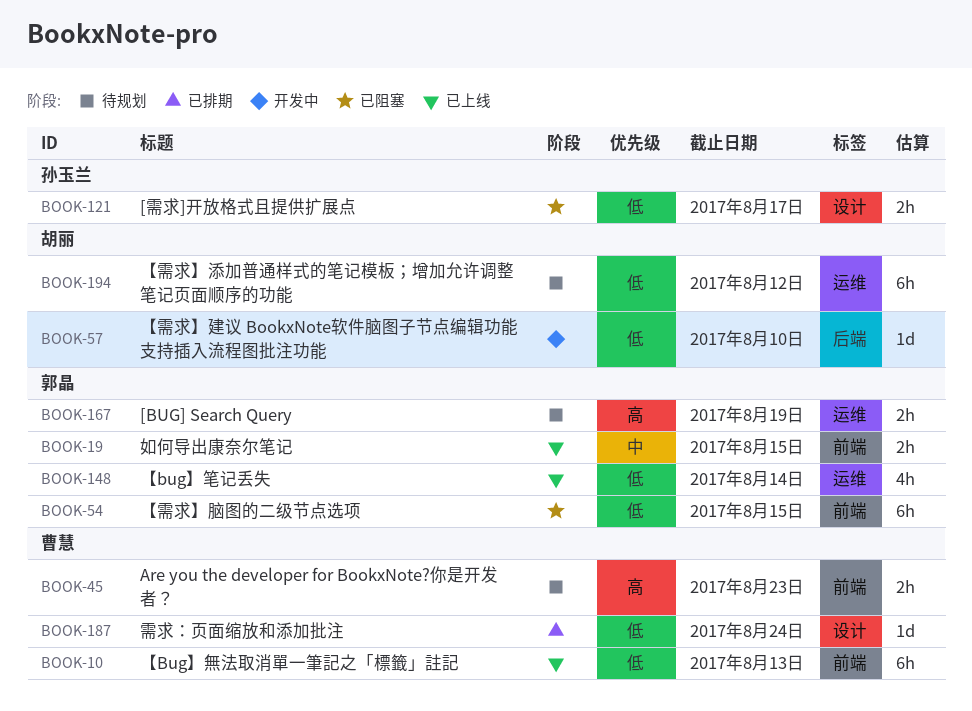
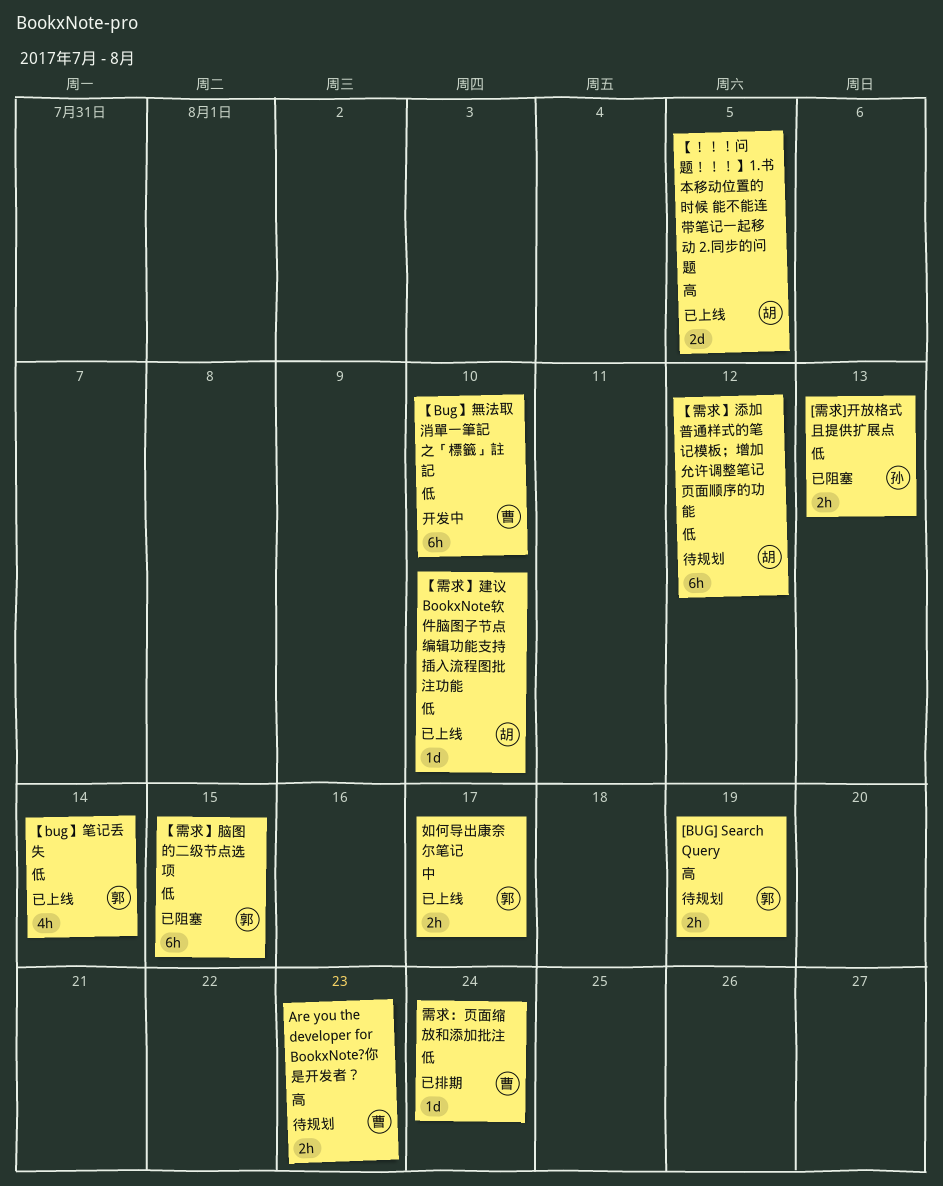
[需求]开放格式且提供扩展点, due: Aug 17 -> Aug 13
【Bug】無法取消單一筆記之「標籤」註記, status: 已上线 -> 开发中
【Bug】無法取消單一筆記之「標籤」註記, due: Aug 13 -> Aug 10
【需求】建议 BookxNote软件脑图子节点编辑功能支持插入流程图批注功能, status: 开发中 -> 已上线
【！！！问题！！！】1.书本移动位置的时候 能不能连带笔记一起移动 2.同步的问题: none -> present
如何导出康奈尔笔记, due: Aug 15 -> Aug 17

